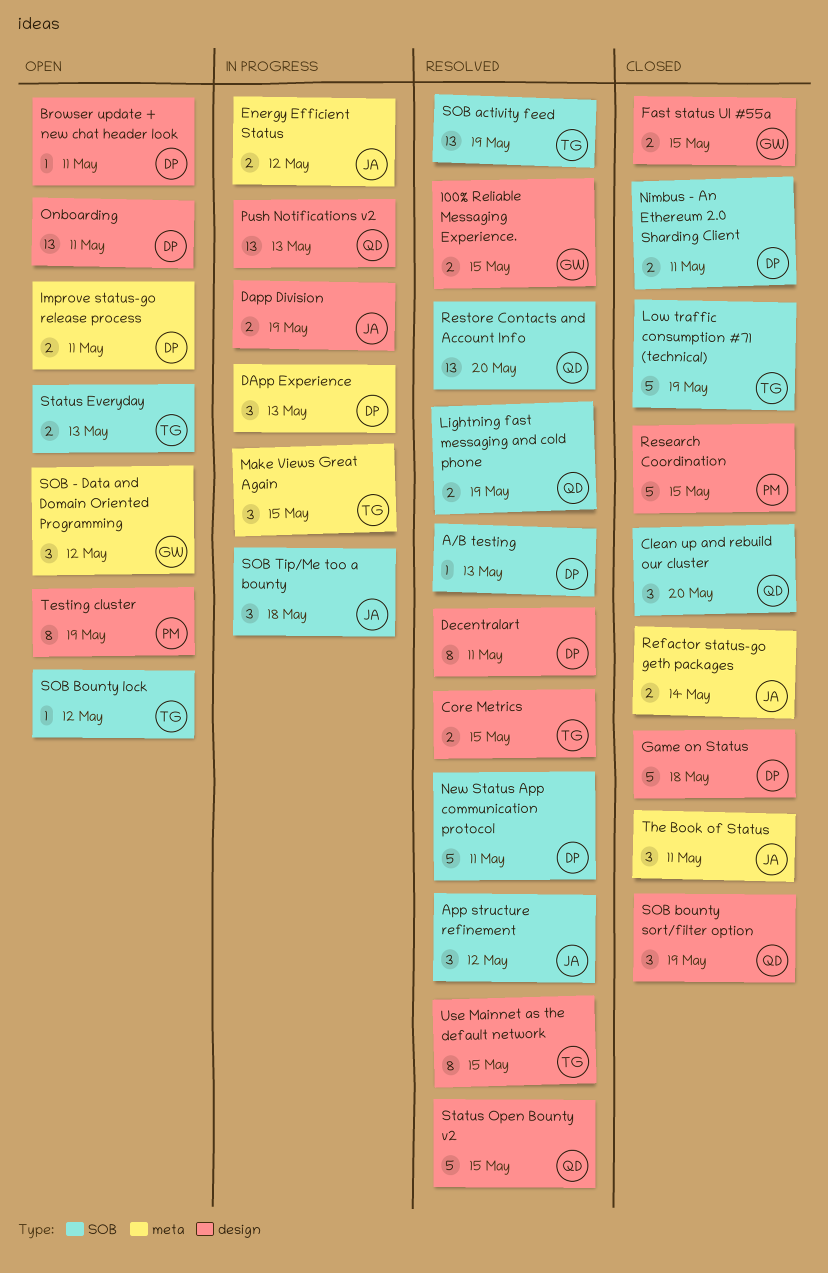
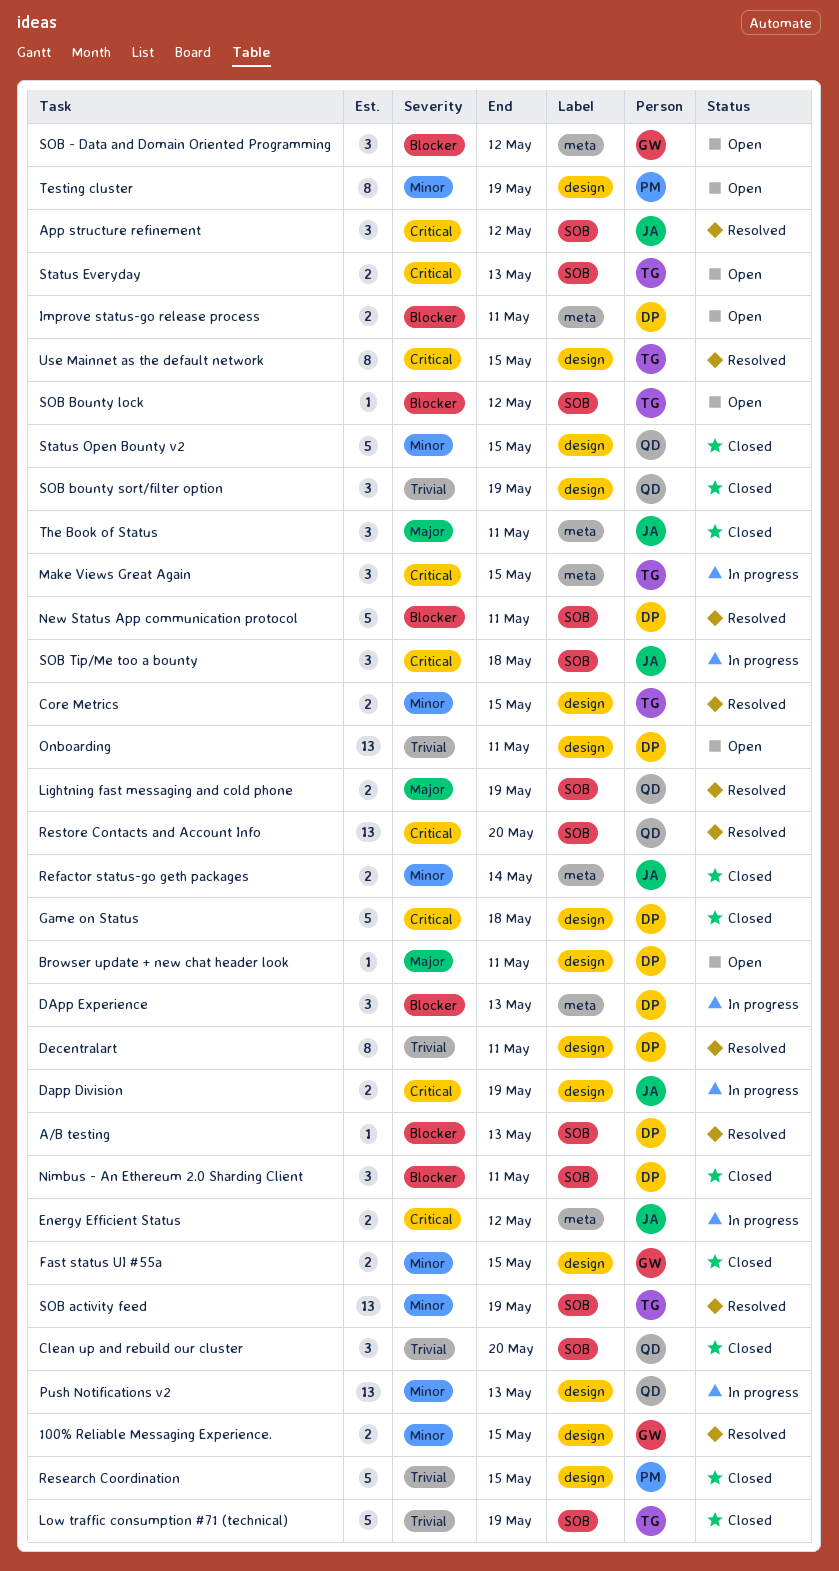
Nimbus - An Ethereum 2.0 Sharding Client, estimate: 2 -> 3
Status Open Bounty v2, status: Resolved -> Closed

